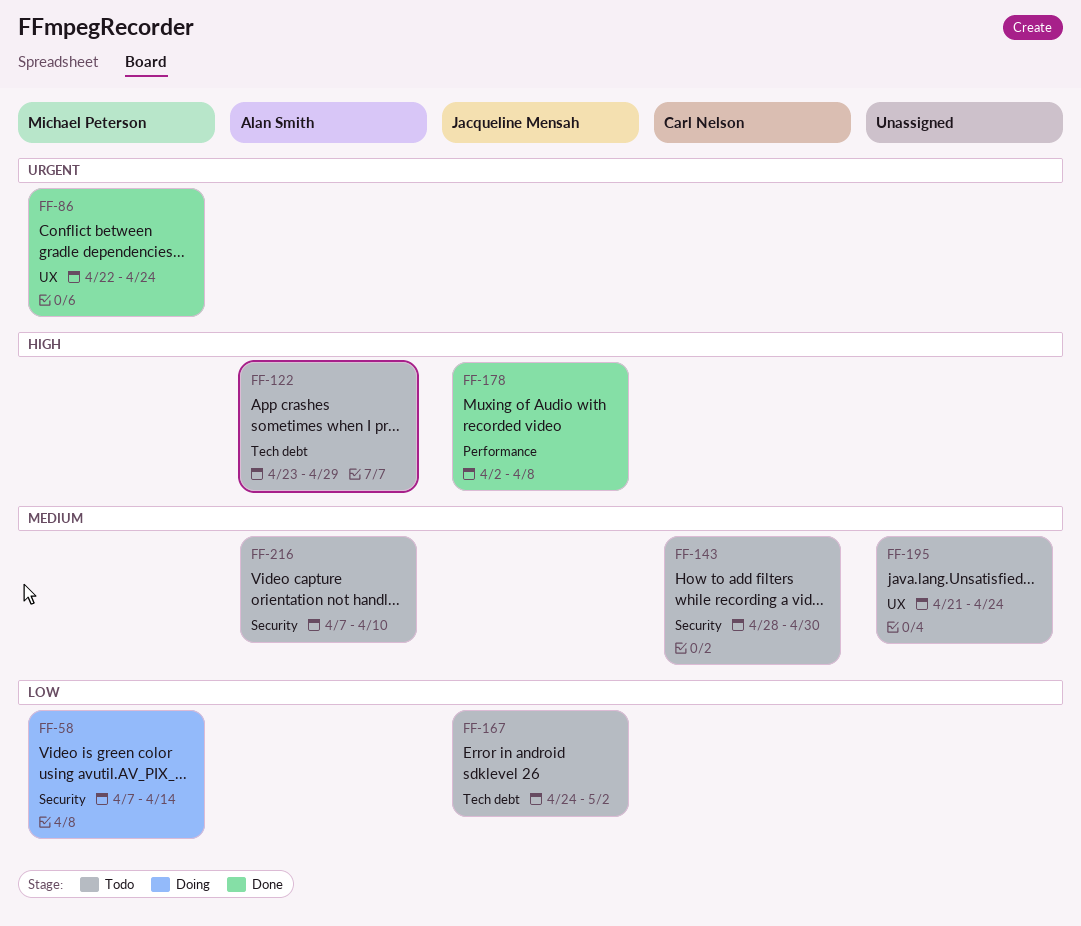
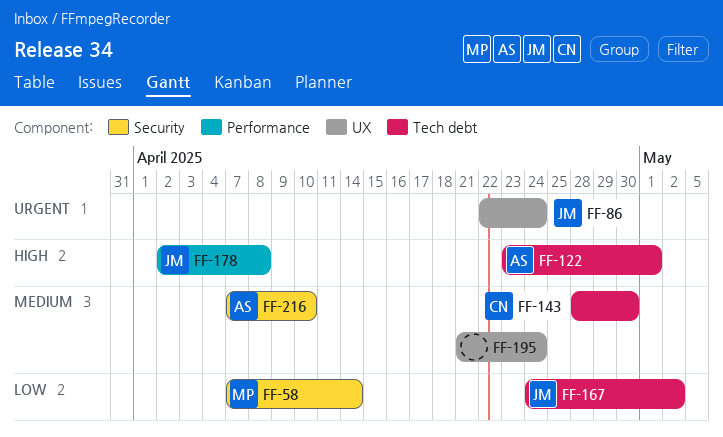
FF-86, owner: Michael Peterson -> Jacqueline Mensah
FF-122, due: Apr 29 -> May 1
FF-143, label: Security -> Tech debt

